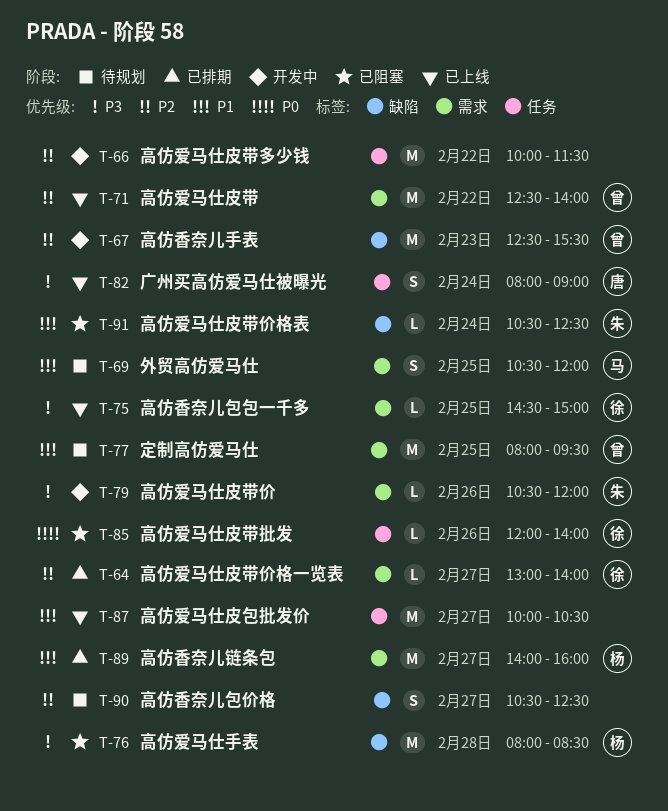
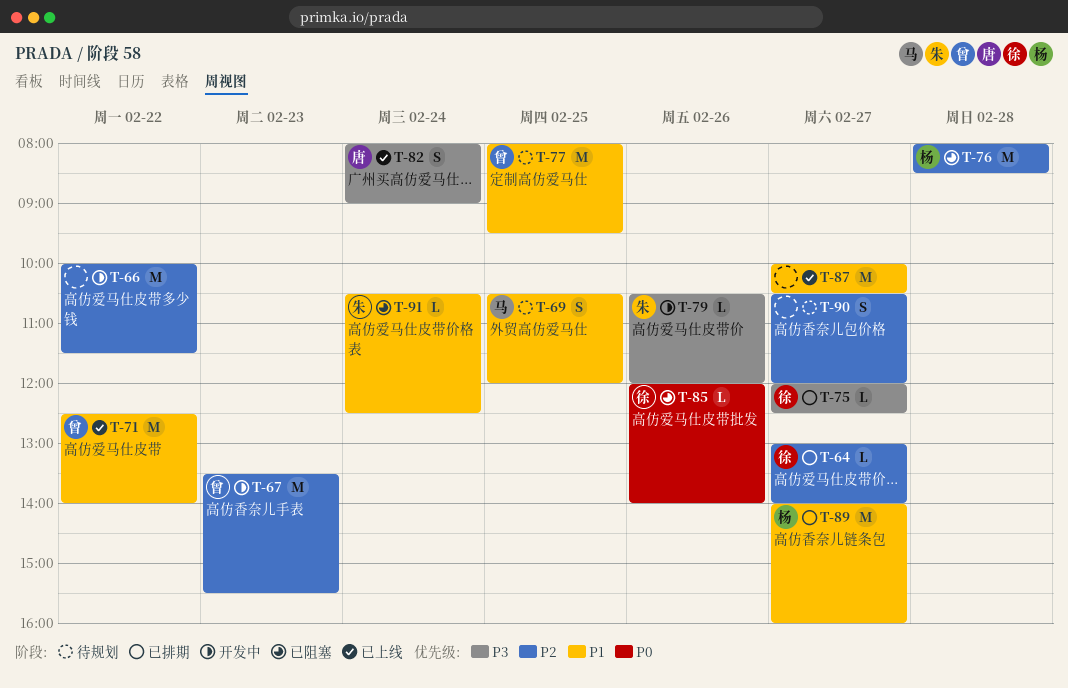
T-67, begins: 12:30 -> 13:30
T-71, priority: P2 -> P1
T-75, status: 已上线 -> 已排期
T-75, day: Feb 25 -> Feb 27
T-75, begins: 14:30 -> 12:00
T-75, ends: 15:00 -> 12:30
T-76, priority: P3 -> P2
T-90, ends: 12:30 -> 12:00

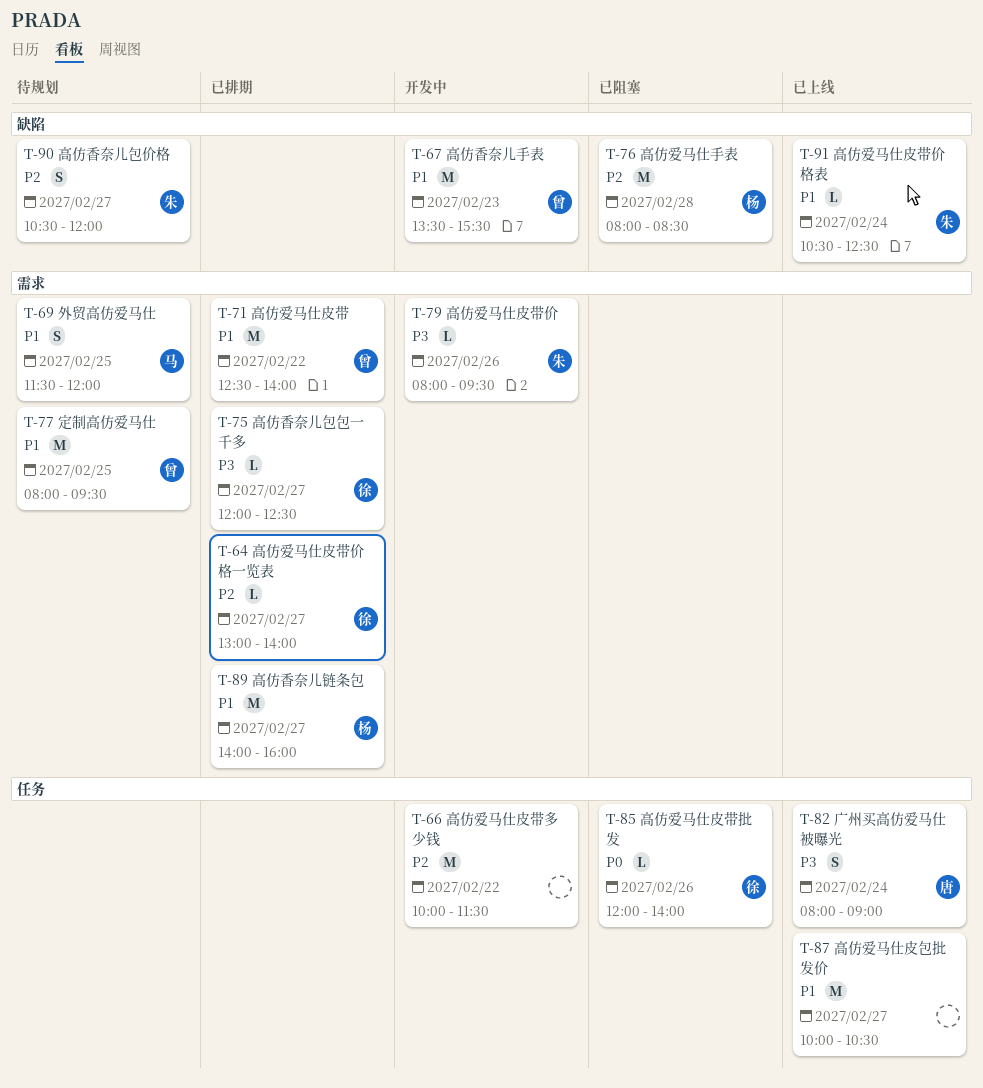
T-67, priority: P2 -> P1
T-69, begins: 10:30 -> 11:30
T-71, status: 已上线 -> 已排期
T-79, begins: 10:30 -> 08:00
T-79, ends: 12:00 -> 09:30
T-90, owner: none -> 朱
T-91, status: 已阻塞 -> 已上线

